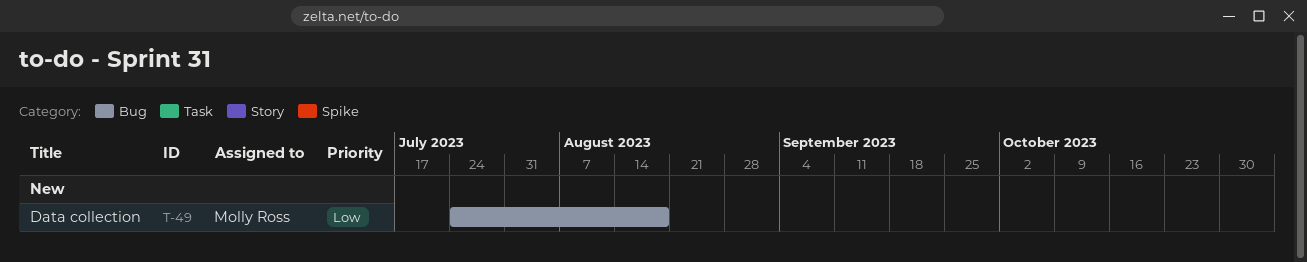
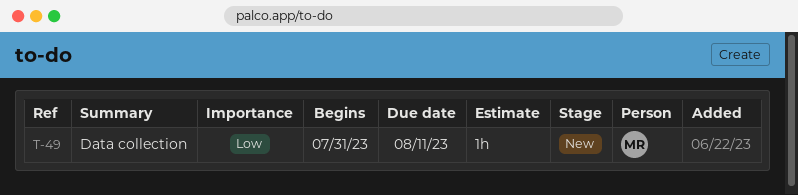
T-49, start: Jul 24 -> Jul 31
T-49, due: Aug 18 -> Aug 11

